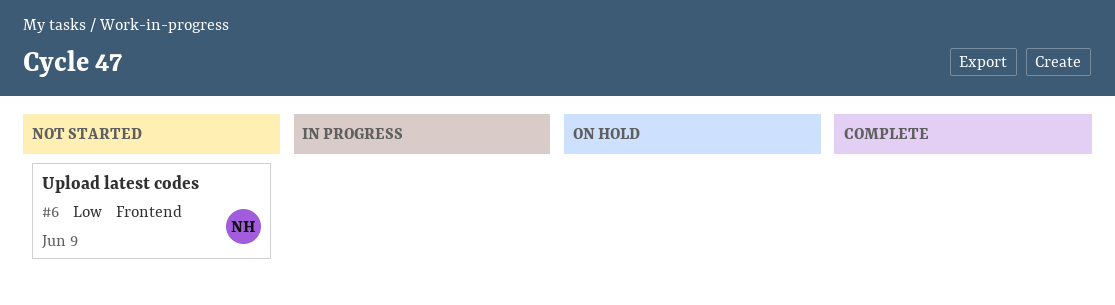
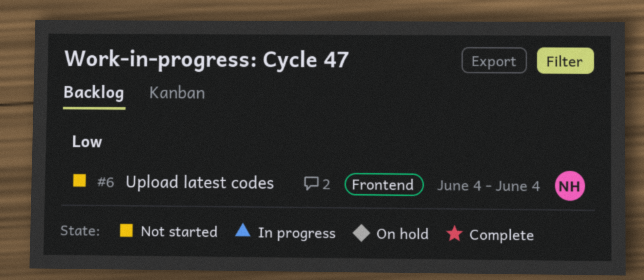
#6, due: Jun 9 -> Jun 4

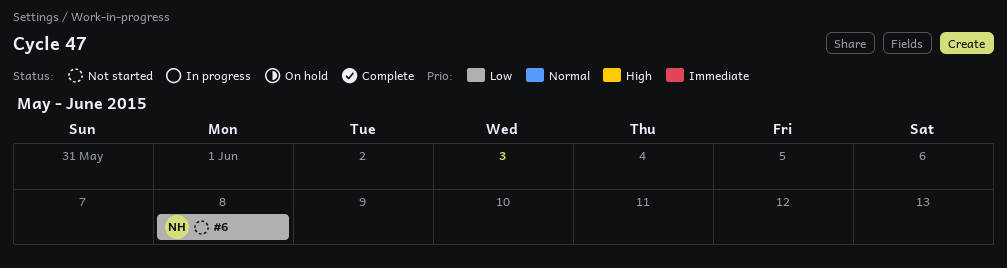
#6, start: Jun 4 -> Jun 8
#6, due: Jun 4 -> Jun 8

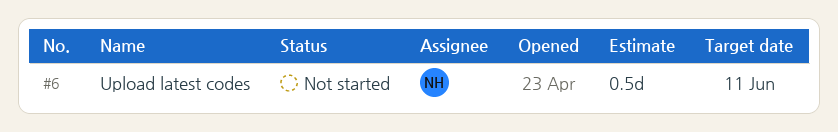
#6, due: Jun 8 -> Jun 11

